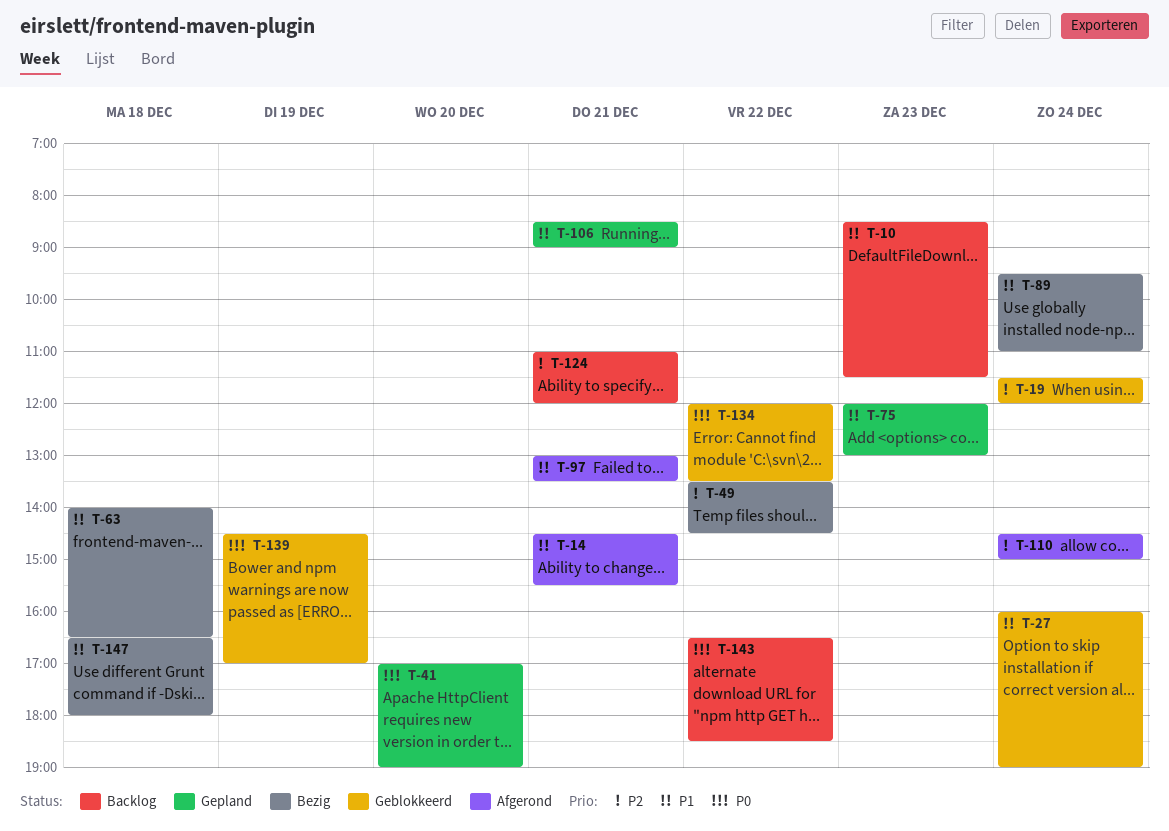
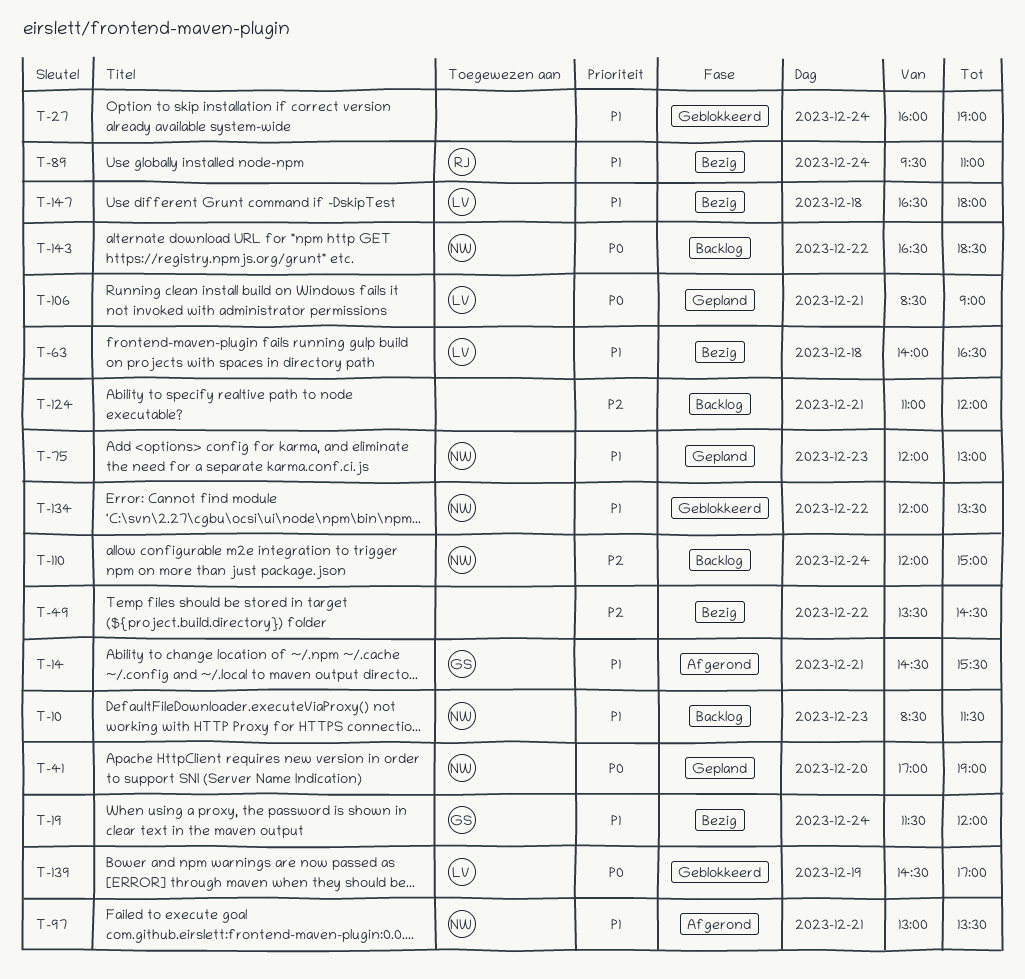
T-19, status: Geblokkeerd -> Bezig
T-19, priority: P2 -> P1
T-106, priority: P1 -> P0
T-110, status: Afgerond -> Backlog
T-110, begins: 14:30 -> 12:00
T-134, priority: P0 -> P1

